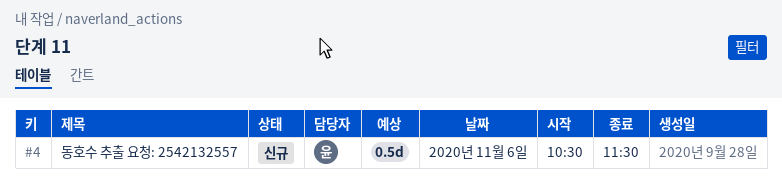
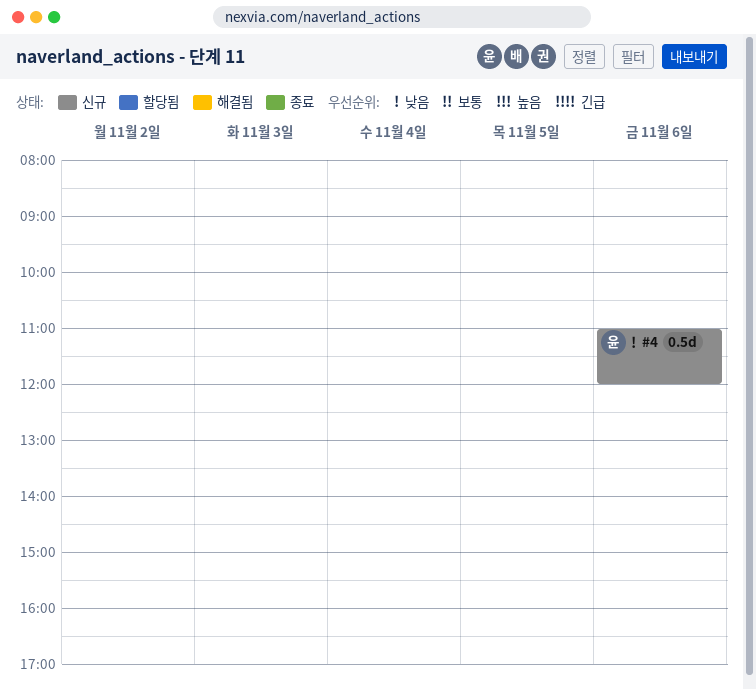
#4, begins: 10:30 -> 11:00
#4, ends: 11:30 -> 12:00

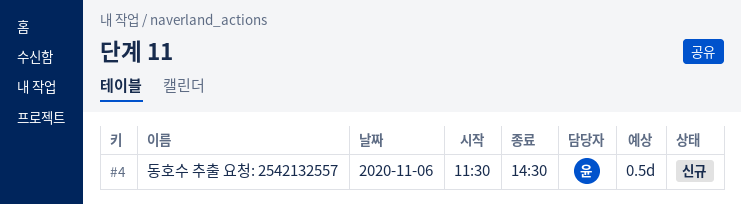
#4, begins: 11:00 -> 11:30
#4, ends: 12:00 -> 14:30

